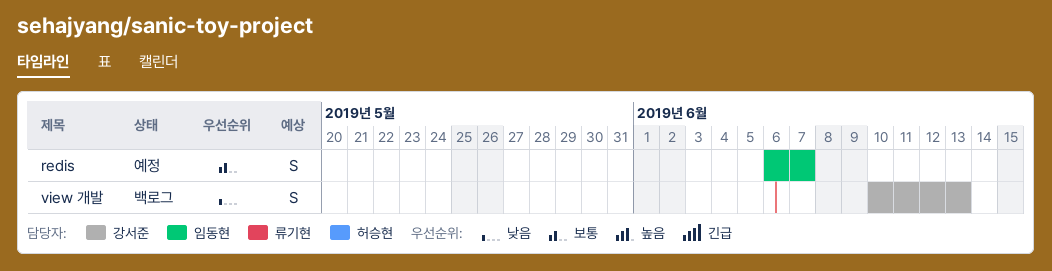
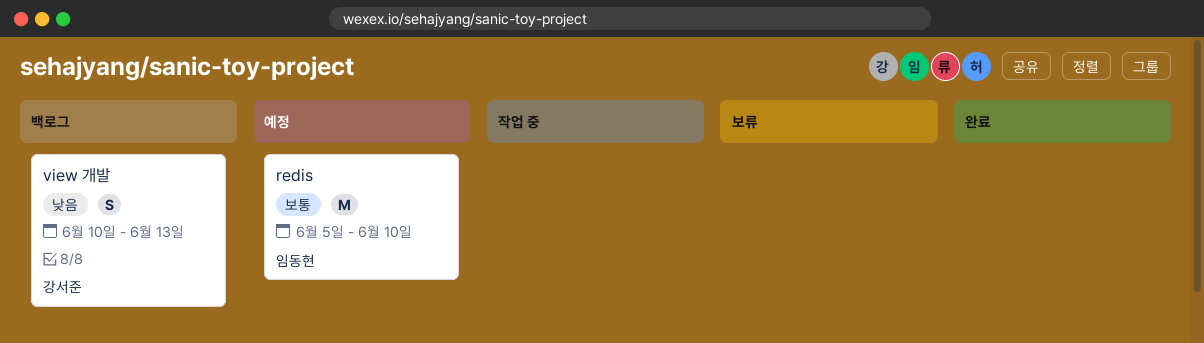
redis, estimate: S -> M
redis, start: Jun 6 -> Jun 5
redis, due: Jun 7 -> Jun 10

